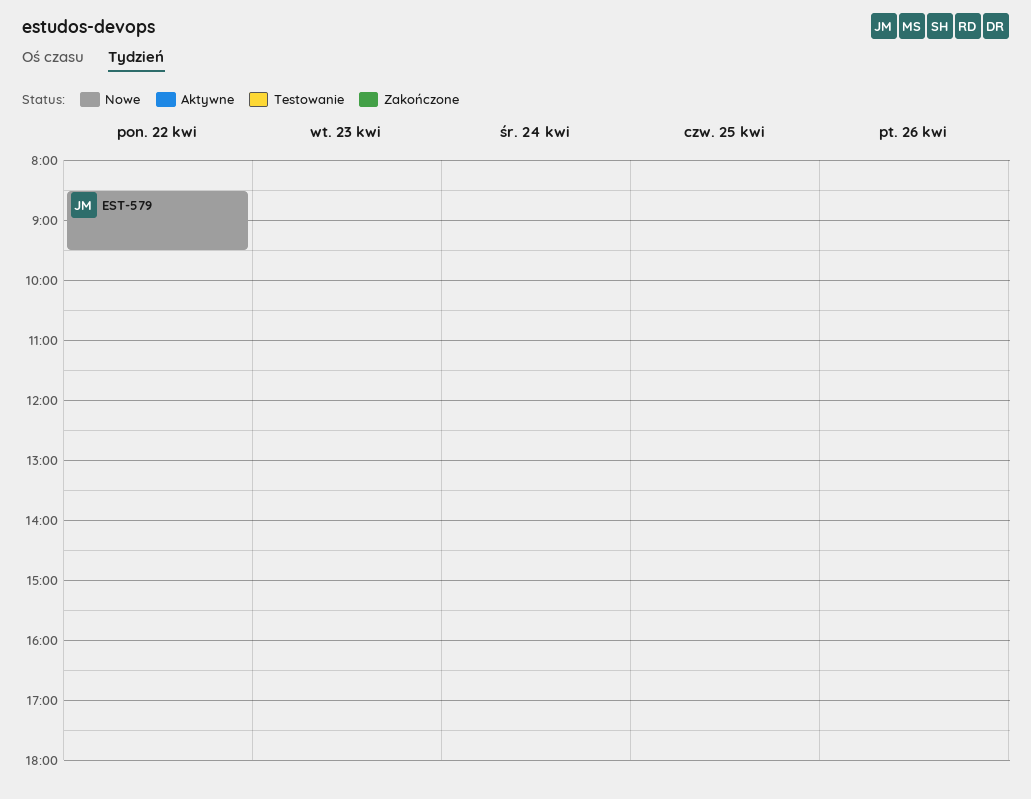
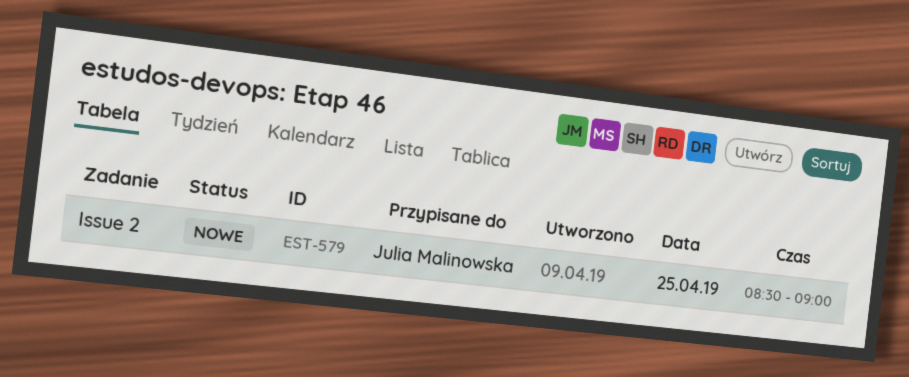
EST-579, day: Apr 22 -> Apr 25
EST-579, ends: 09:30 -> 09:00

